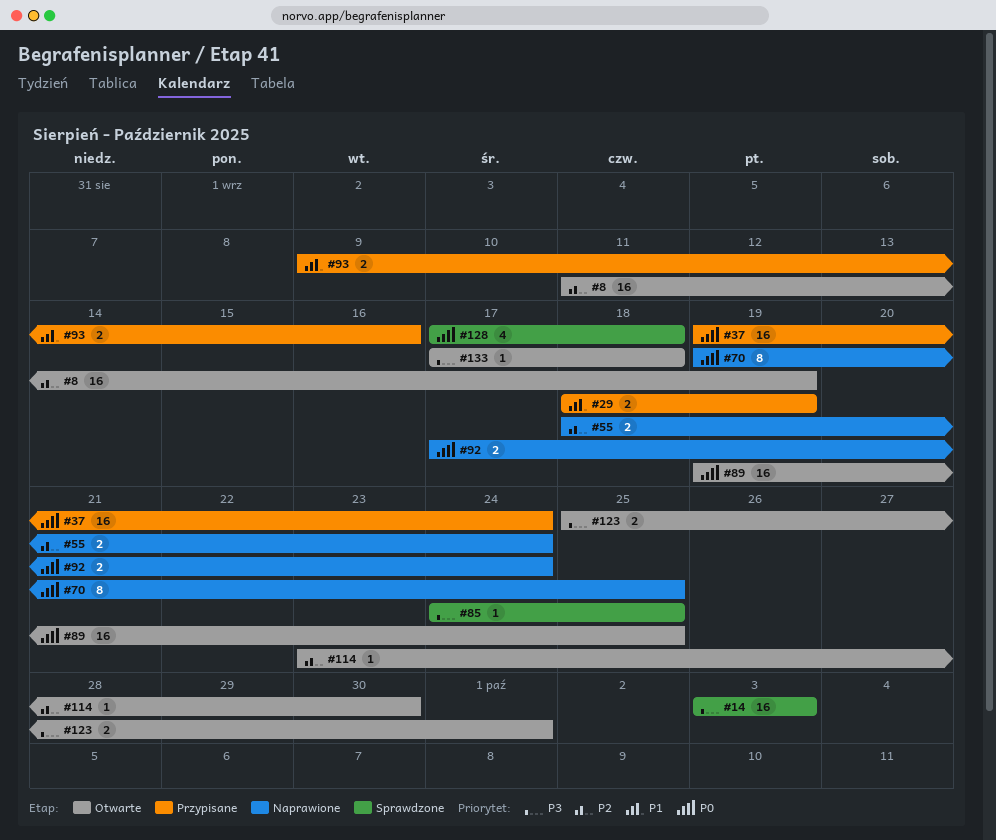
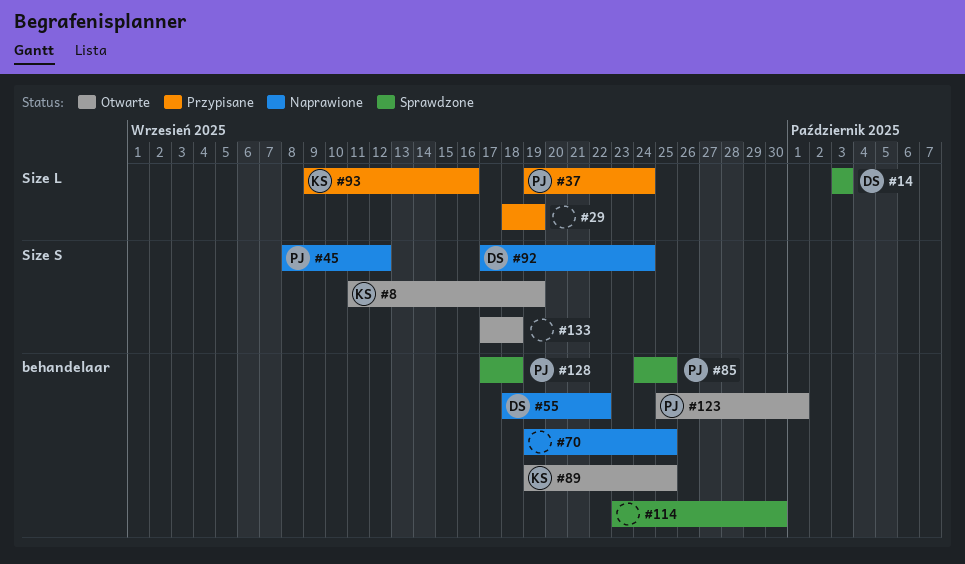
#45: none -> present
#55, due: Sep 24 -> Sep 22
#114, status: Otwarte -> Sprawdzone

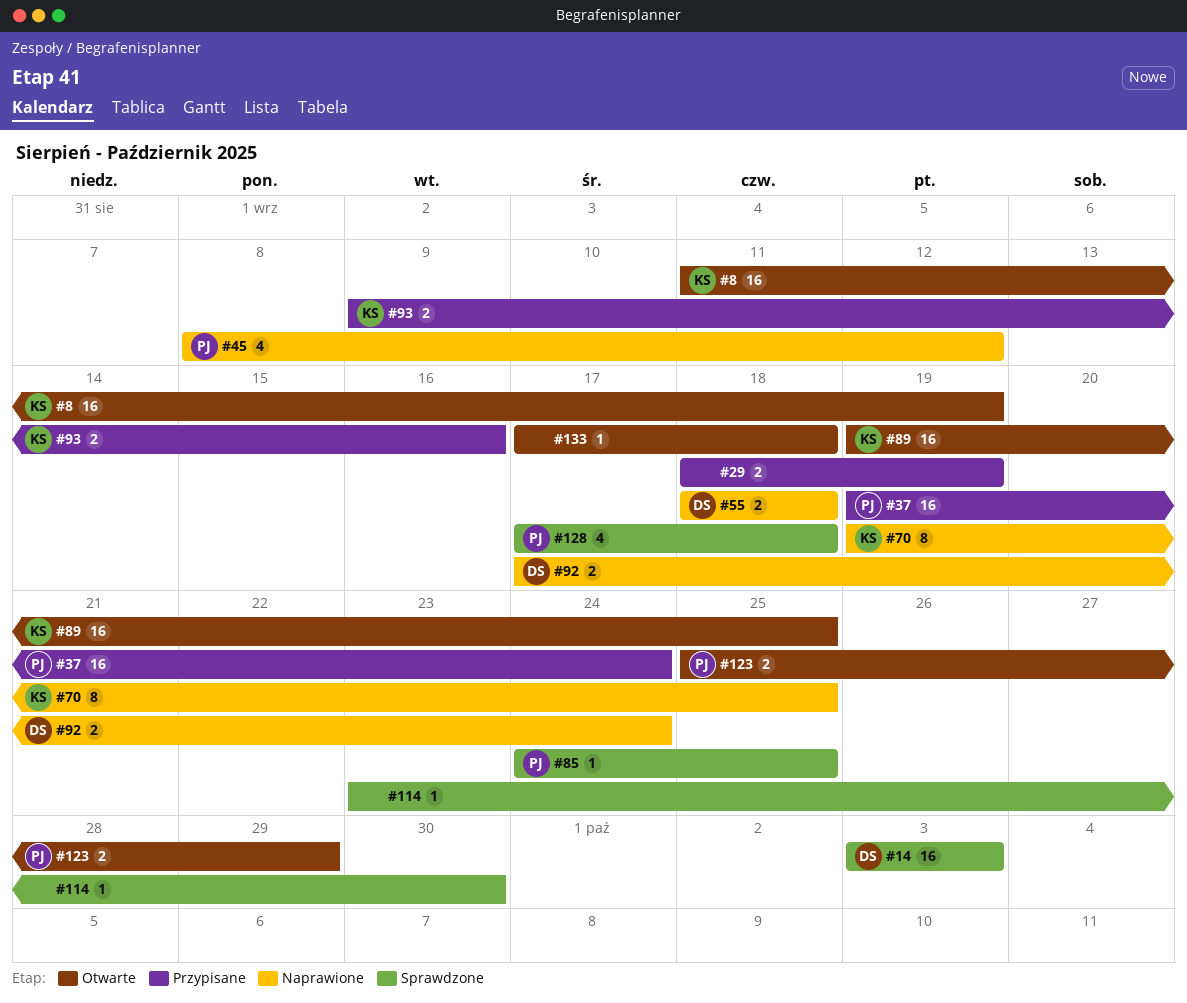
#55, due: Sep 22 -> Sep 18
#70, owner: none -> KS
#123, due: Oct 1 -> Sep 29

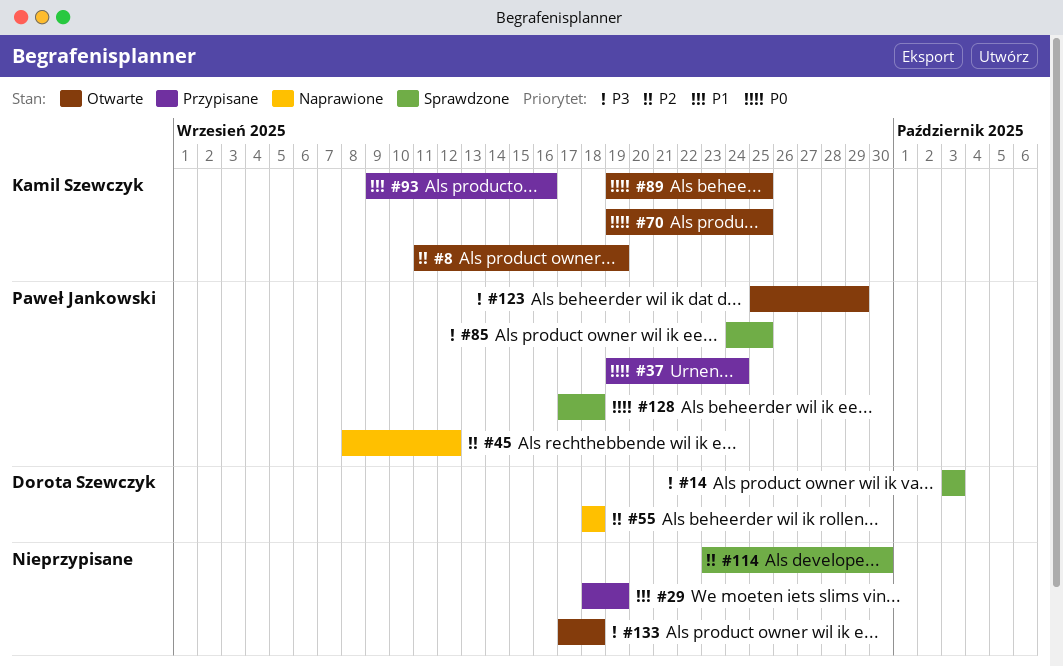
#70, status: Naprawione -> Otwarte
#92: present -> none

